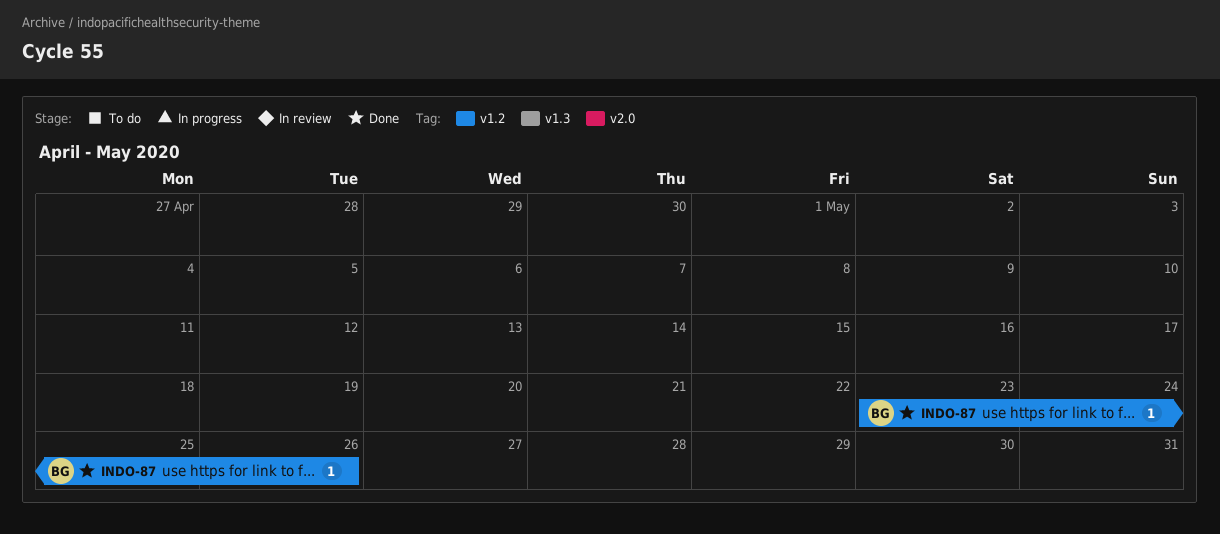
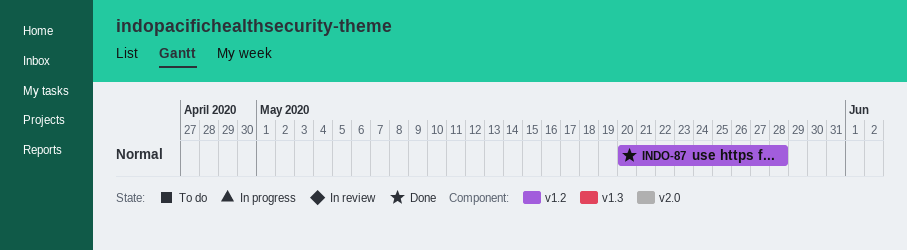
INDO-87, start: May 23 -> May 20
INDO-87, due: May 26 -> May 28

